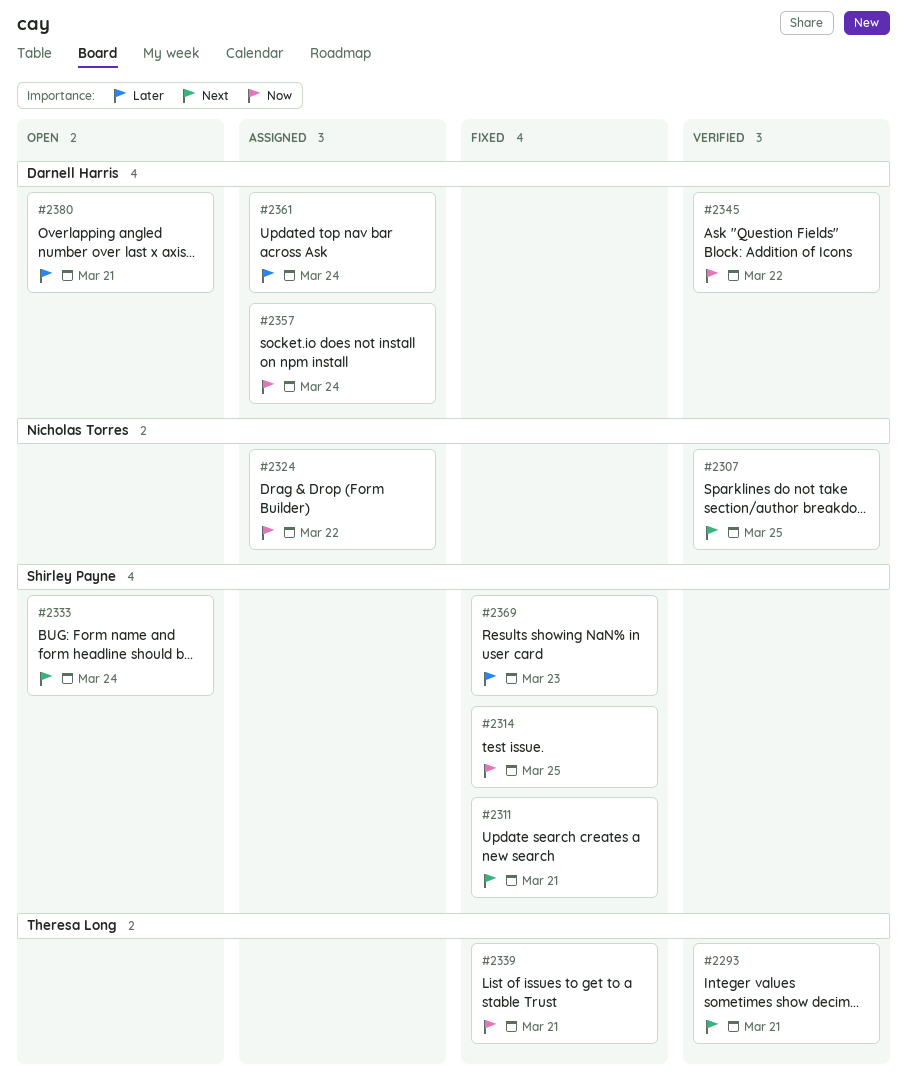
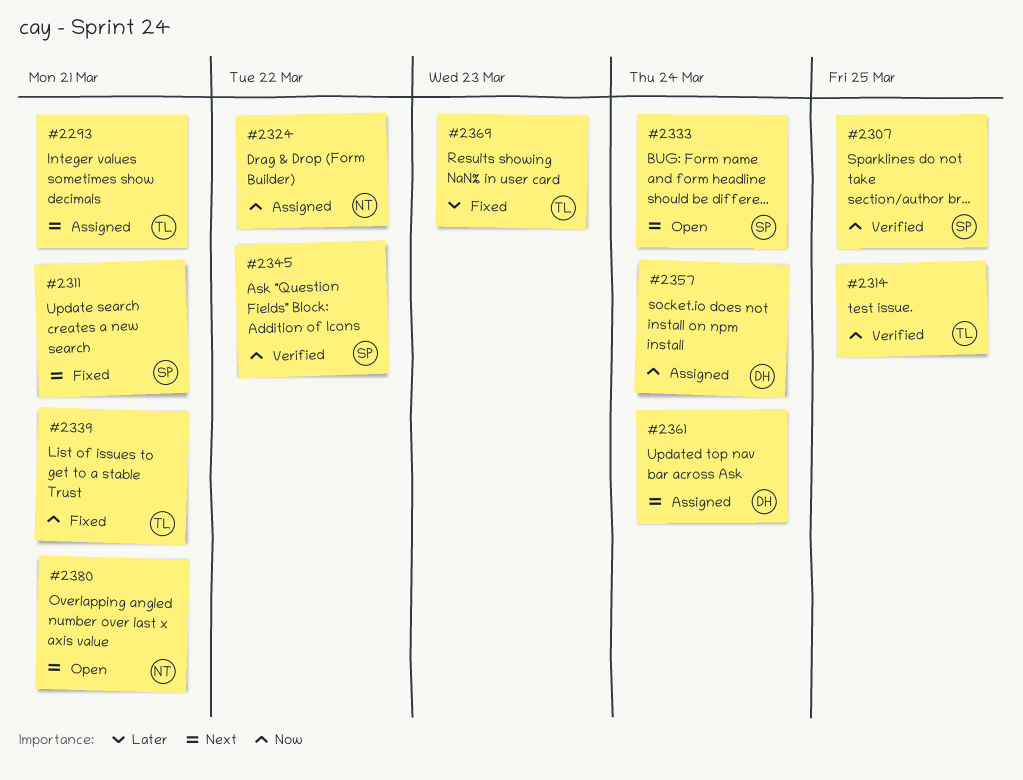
#2293, status: Verified -> Assigned
#2307, owner: Nicholas Torres -> Shirley Payne
#2307, priority: Next -> Now
#2314, status: Fixed -> Verified
#2314, owner: Shirley Payne -> Theresa Long
#2345, owner: Darnell Harris -> Shirley Payne
#2361, priority: Later -> Next
#2369, owner: Shirley Payne -> Theresa Long
#2380, owner: Darnell Harris -> Nicholas Torres
#2380, priority: Later -> Next

